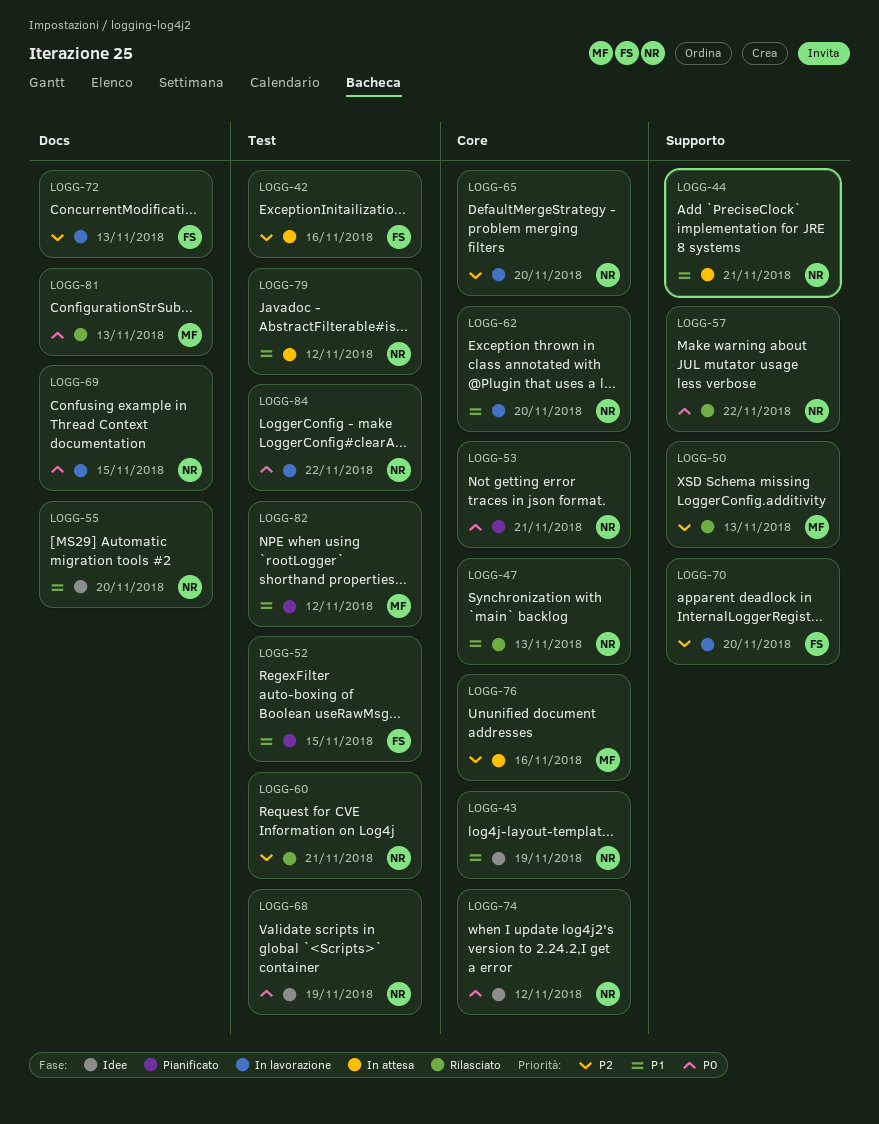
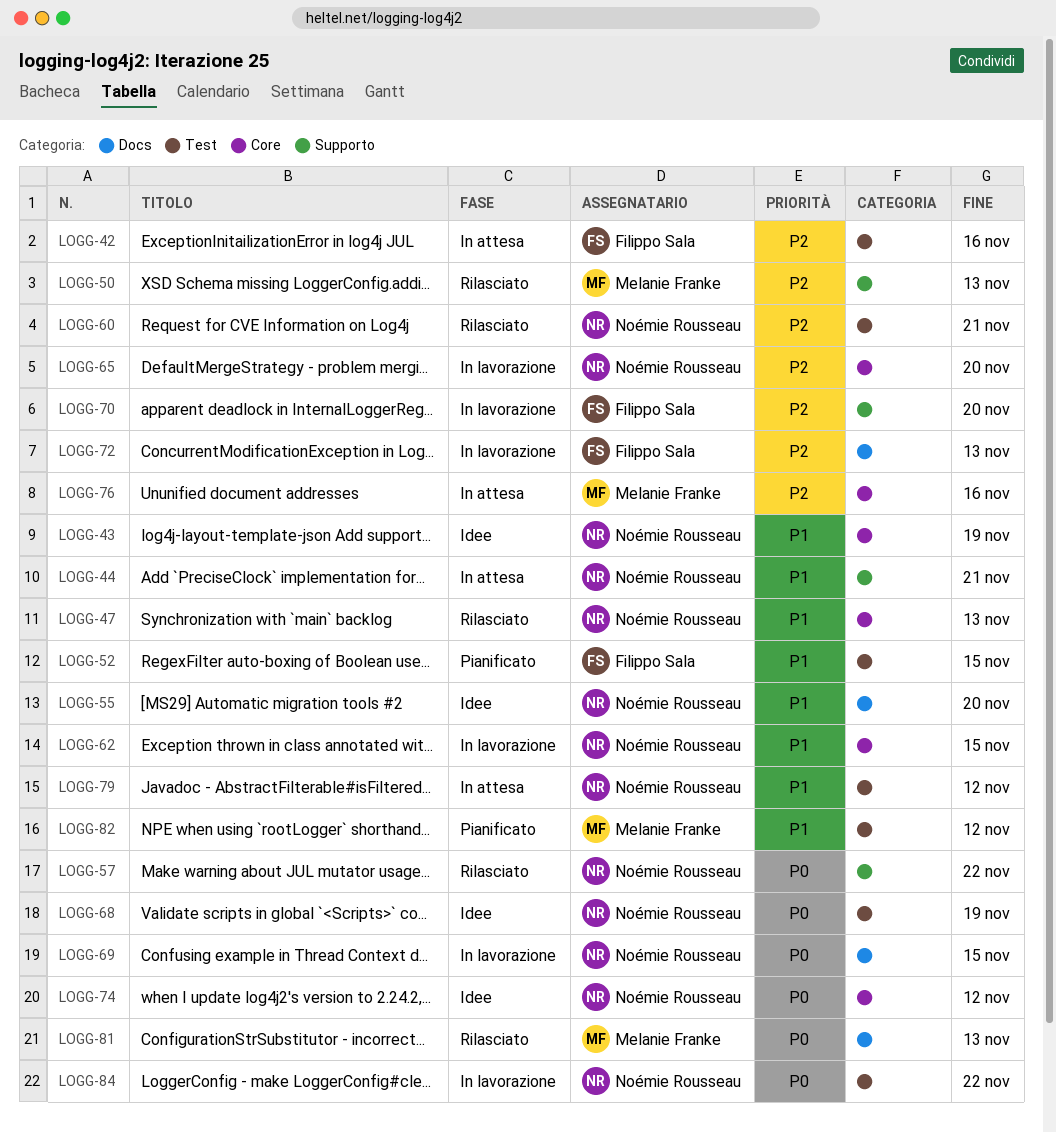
LOGG-53: present -> none
LOGG-62, due: Nov 20 -> Nov 15

